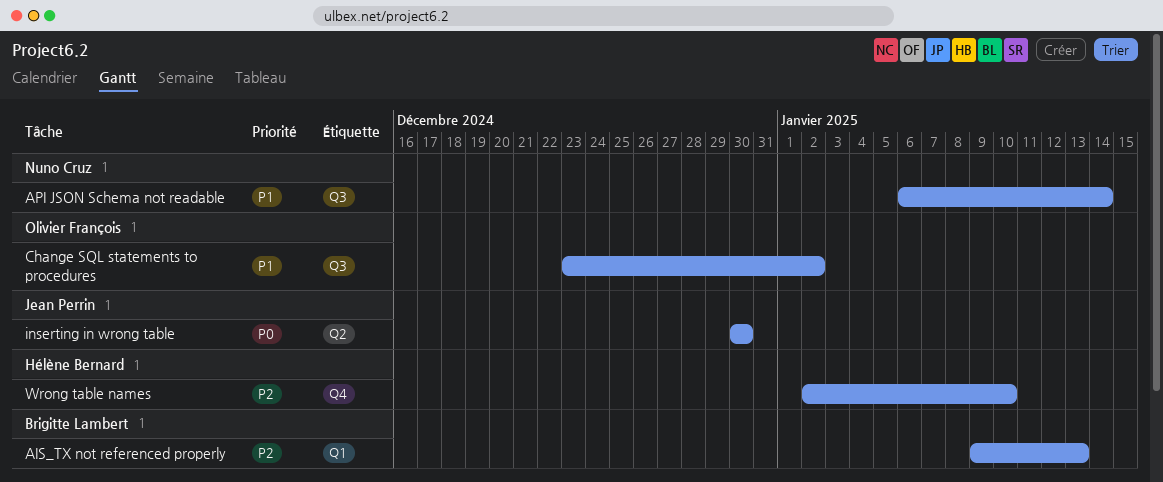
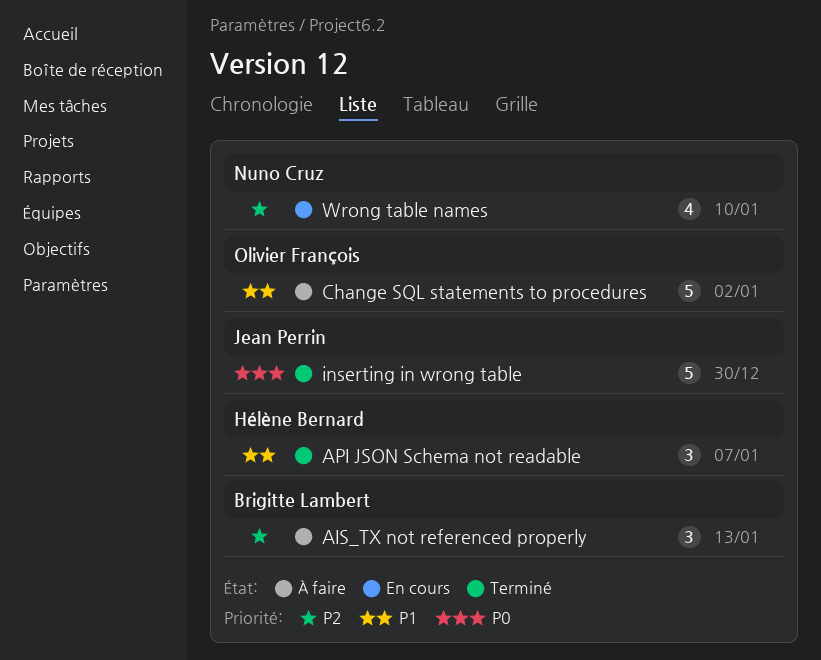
API JSON Schema not readable, owner: Nuno Cruz -> Hélène Bernard
API JSON Schema not readable, due: Jan 14 -> Jan 7
Wrong table names, owner: Hélène Bernard -> Nuno Cruz

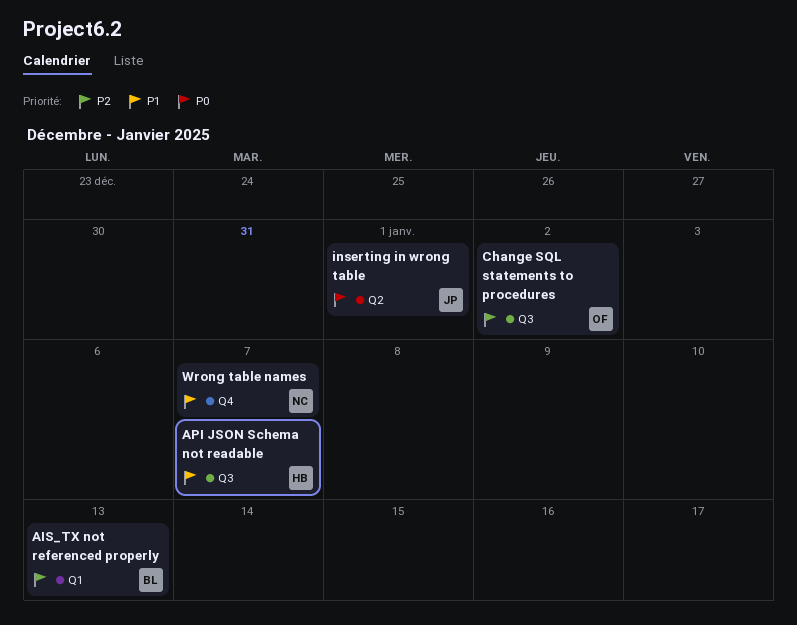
Change SQL statements to procedures, priority: P1 -> P2
inserting in wrong table, due: Dec 30 -> Jan 1
Wrong table names, priority: P2 -> P1
Wrong table names, due: Jan 10 -> Jan 7

